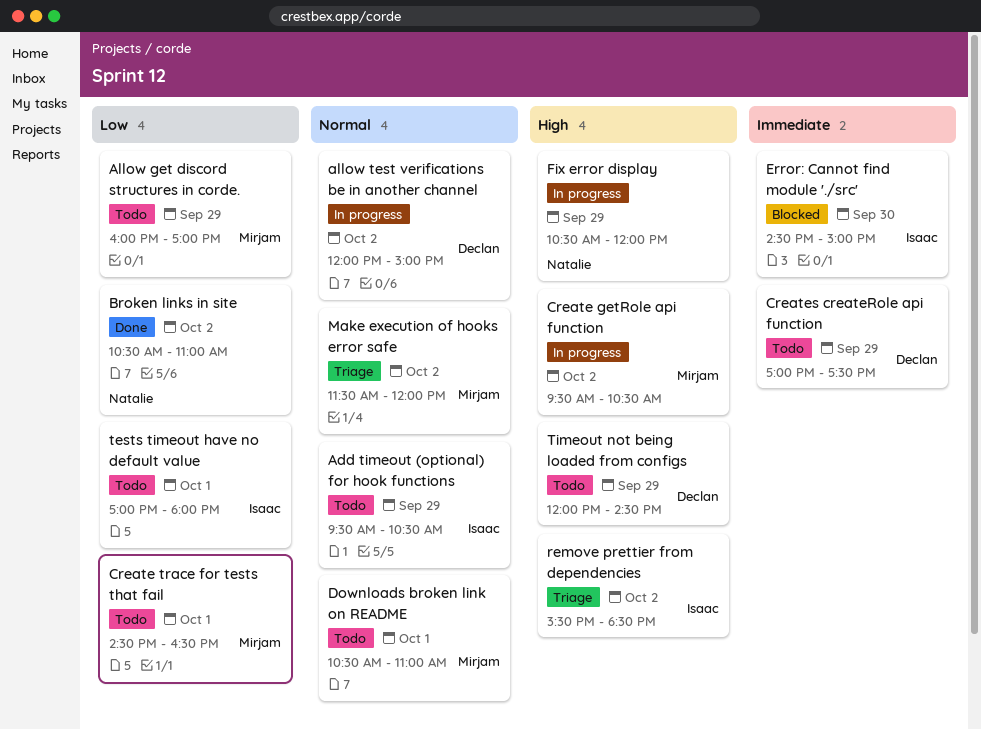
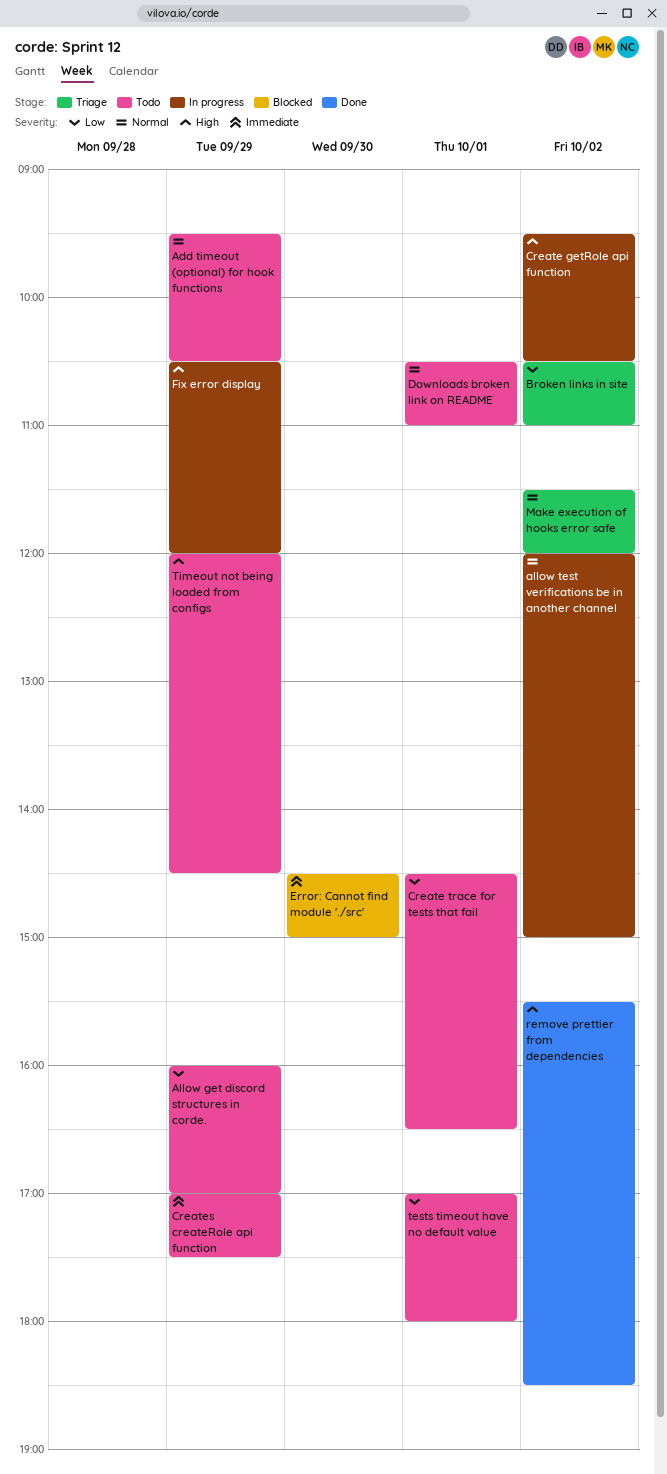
Broken links in site, status: Done -> Triage
remove prettier from dependencies, status: Triage -> Done

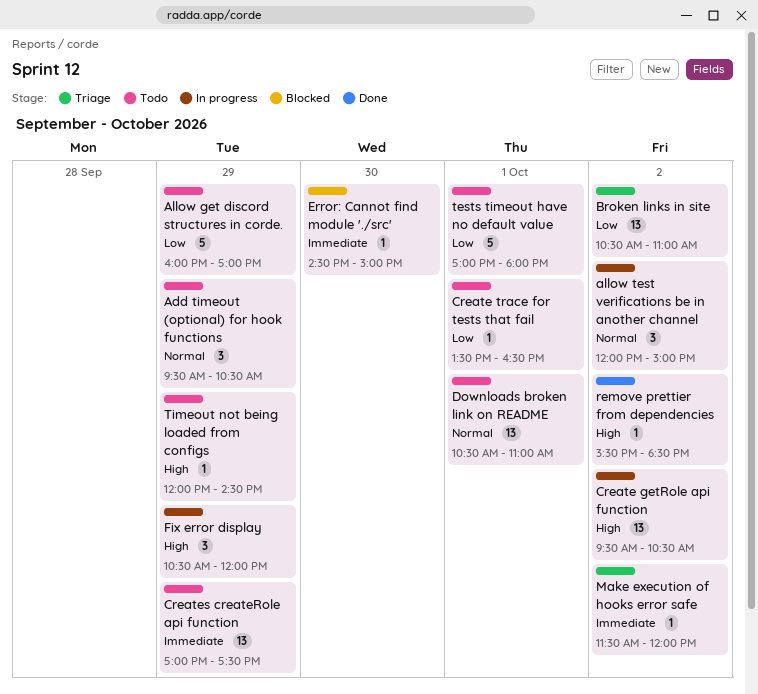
Create trace for tests that fail, begins: 14:30 -> 13:30
Make execution of hooks error safe, priority: Normal -> Immediate

